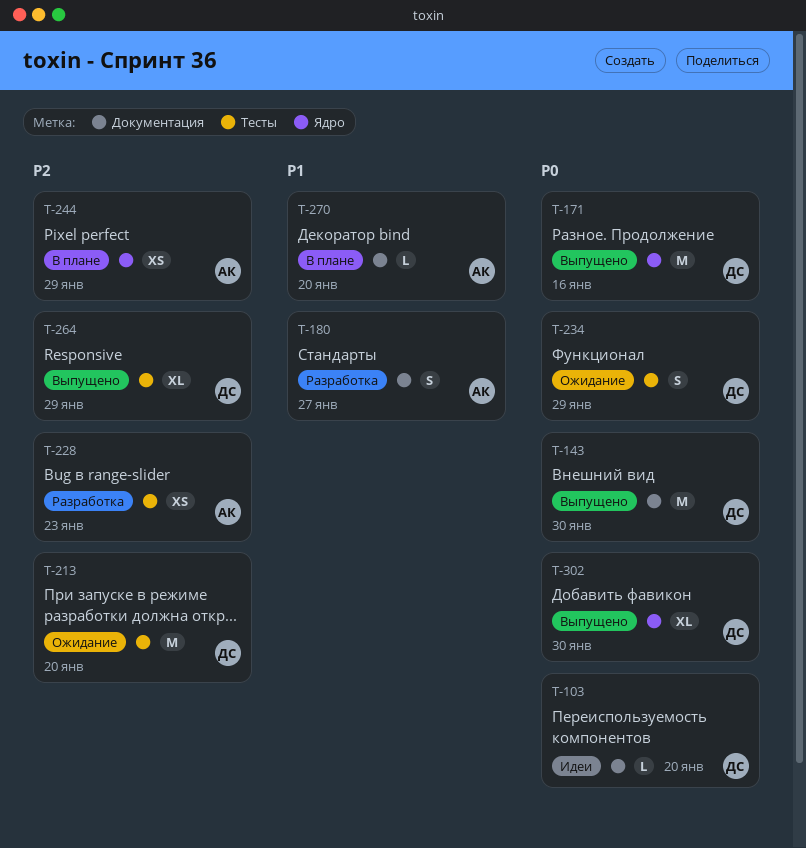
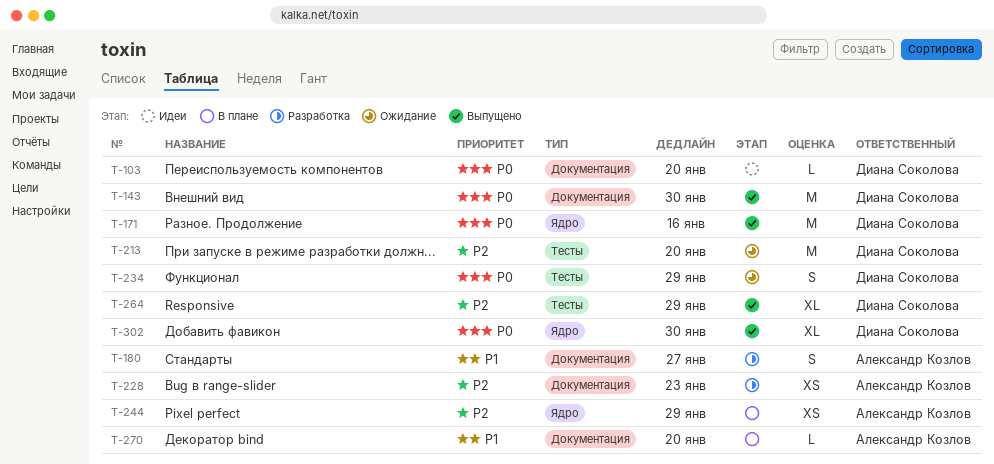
T-228, label: Тесты -> Документация

